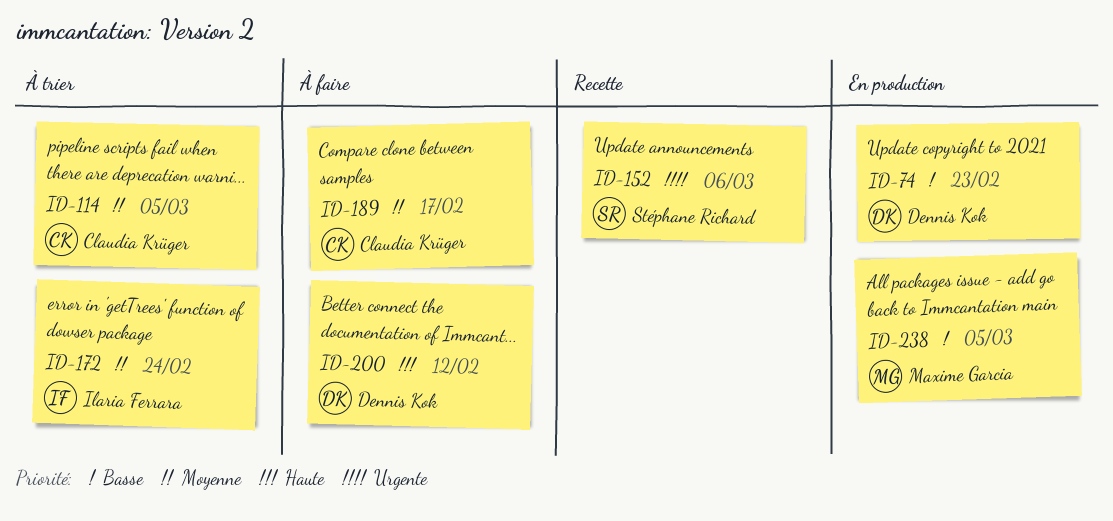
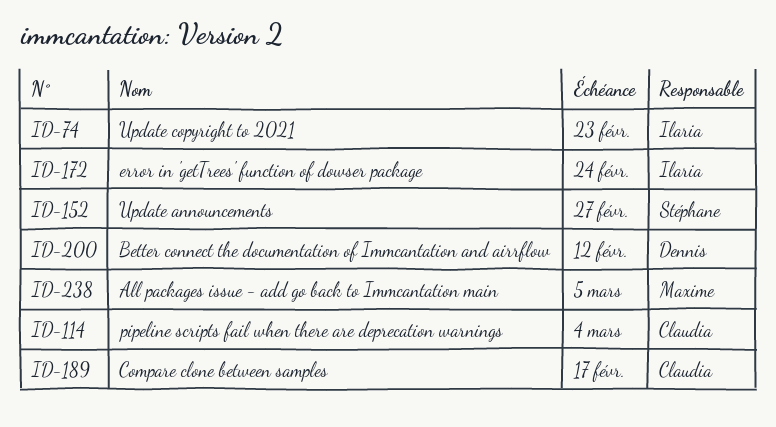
ID-74, owner: Dennis Kok -> Ilaria Ferrara
ID-114, due: Mar 5 -> Mar 4
ID-152, due: Mar 6 -> Feb 27

